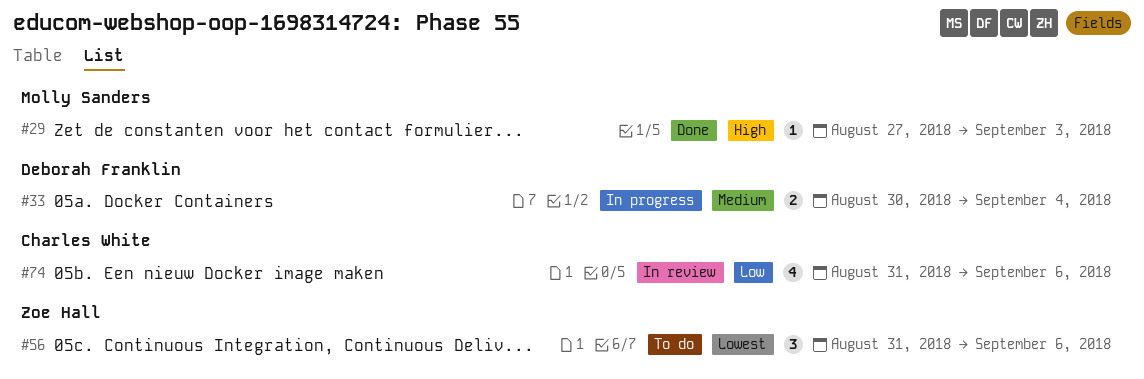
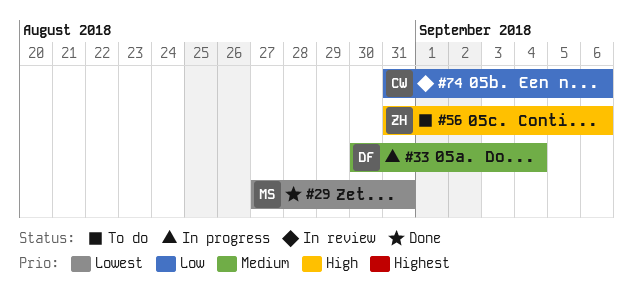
#29, priority: High -> Lowest
#29, due: Sep 3 -> Aug 31
#56, priority: Lowest -> High

